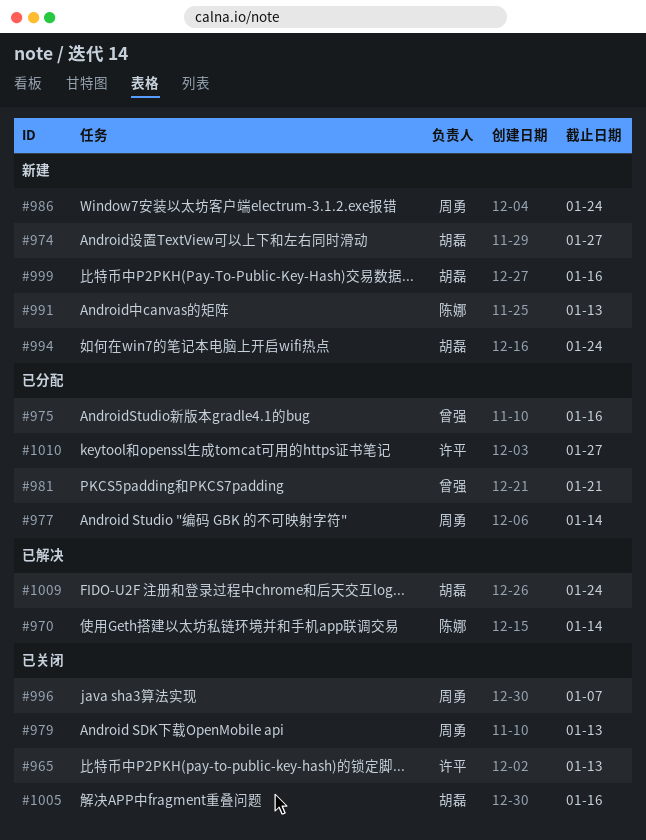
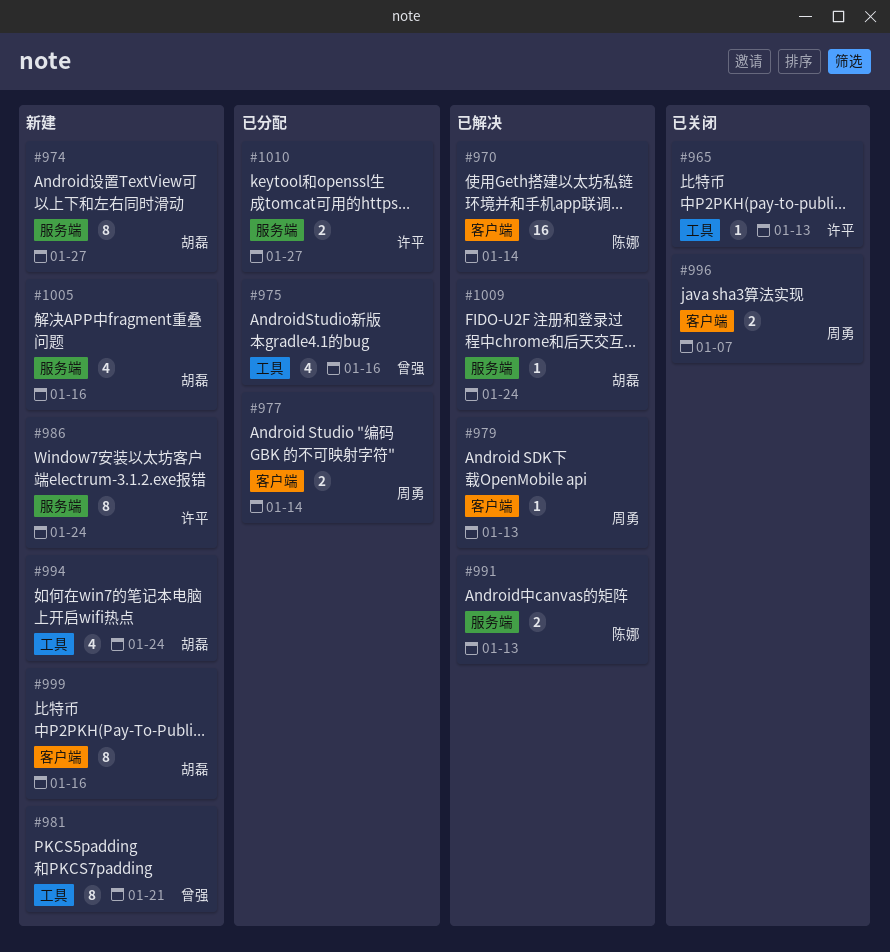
#979, status: 已关闭 -> 已解决
#981, status: 已分配 -> 新建
#986, owner: 周勇 -> 许平
#991, status: 新建 -> 已解决
#1005, status: 已关闭 -> 新建

